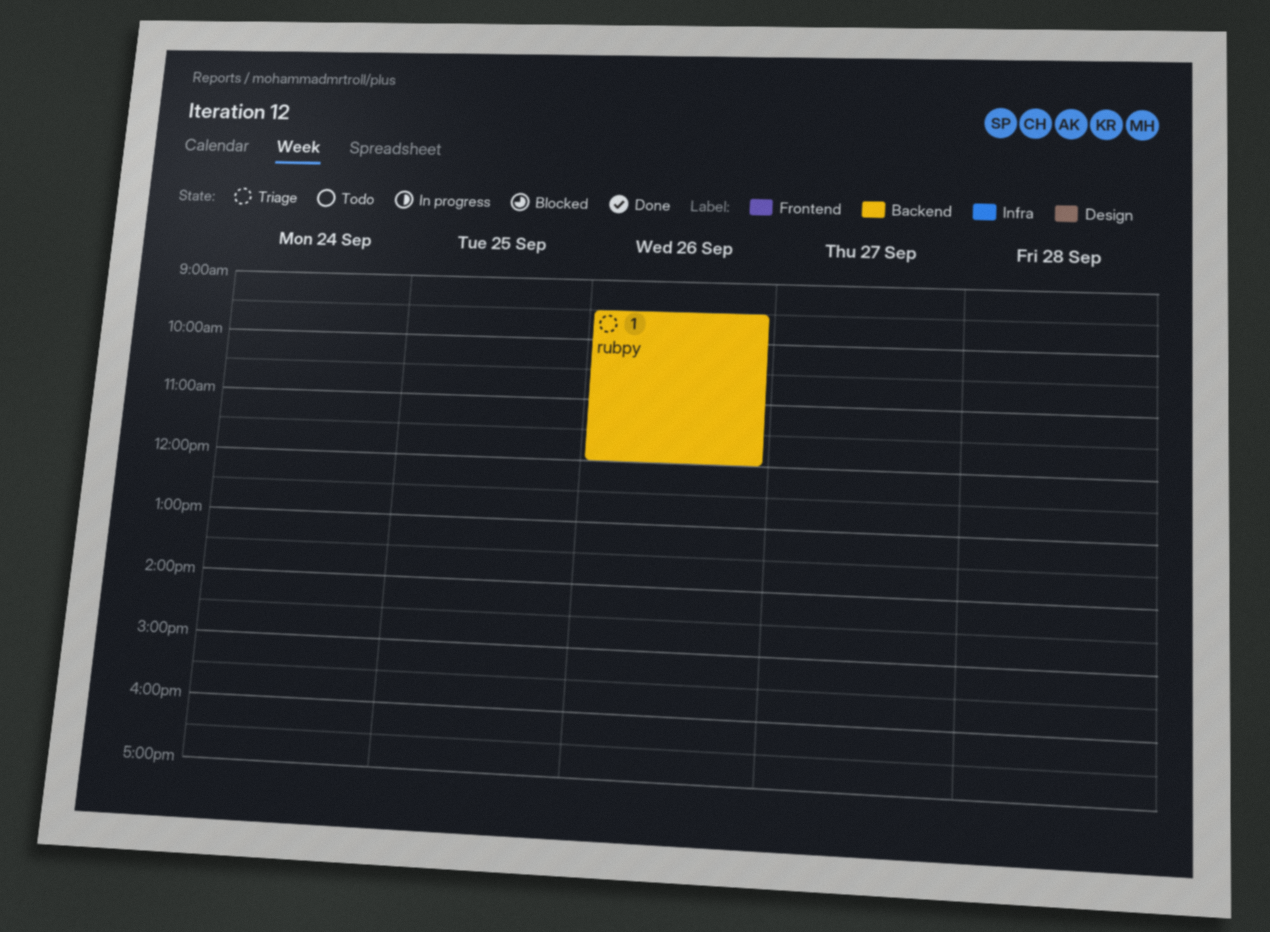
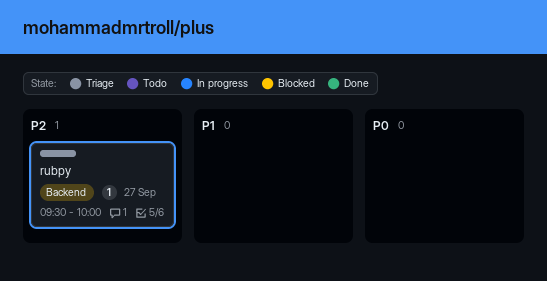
rubpy, day: Sep 26 -> Sep 27
rubpy, ends: 12:00 -> 10:00

